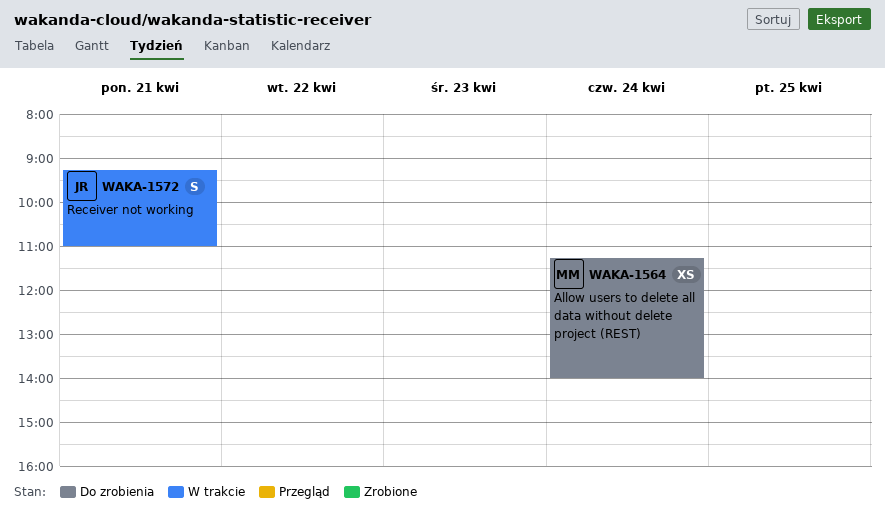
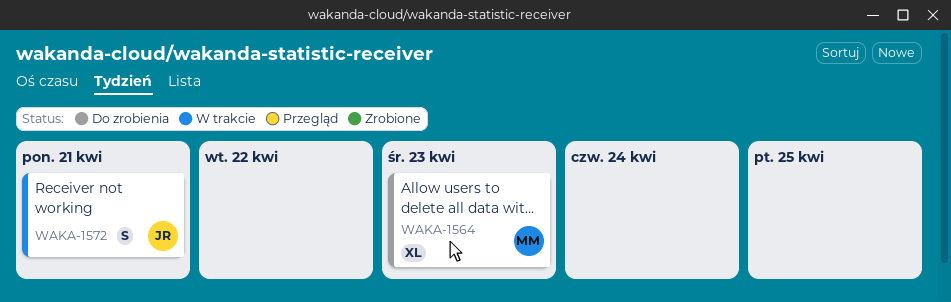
WAKA-1564, estimate: XS -> XL
WAKA-1564, day: Apr 24 -> Apr 23

